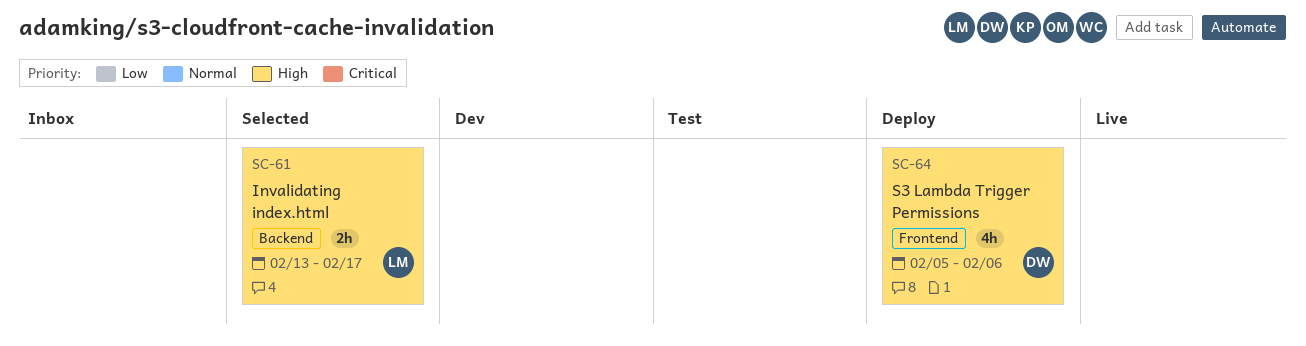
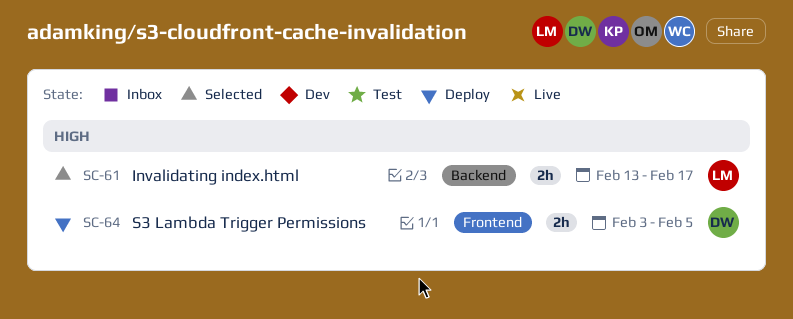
SC-64, estimate: 4h -> 2h
SC-64, start: Feb 5 -> Feb 3
SC-64, due: Feb 6 -> Feb 5

